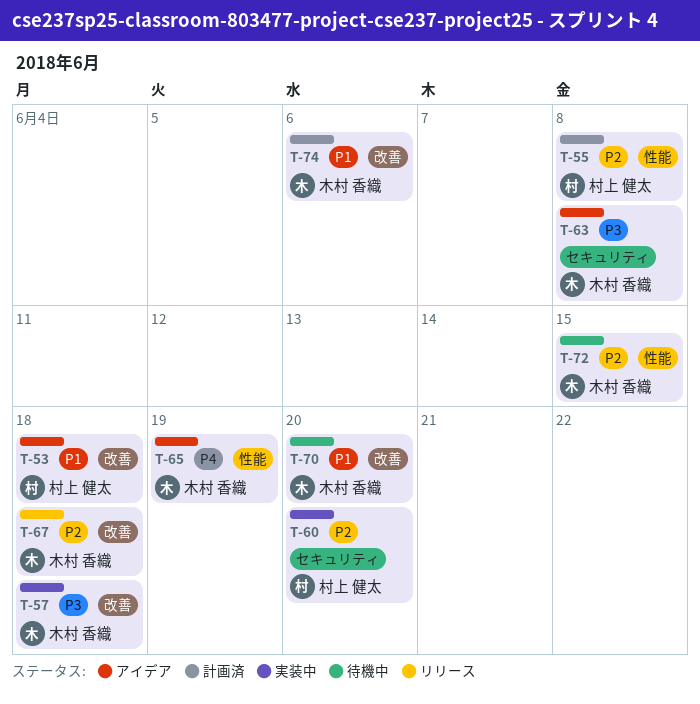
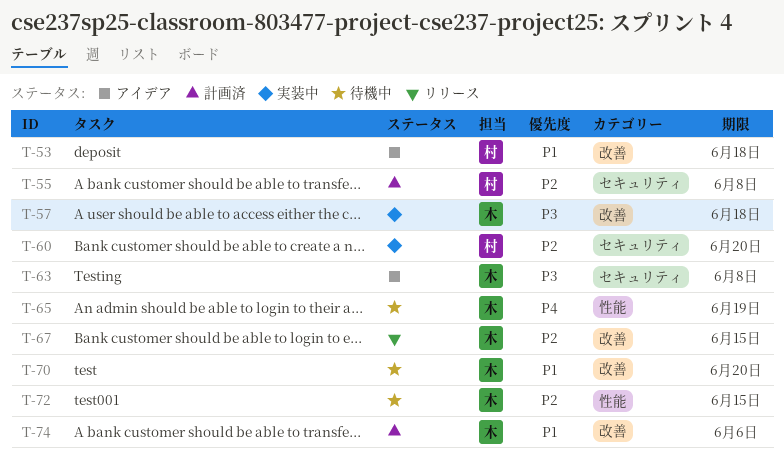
T-55, label: 性能 -> セキュリティ
T-65, status: アイデア -> 待機中
T-67, due: Jun 18 -> Jun 15

